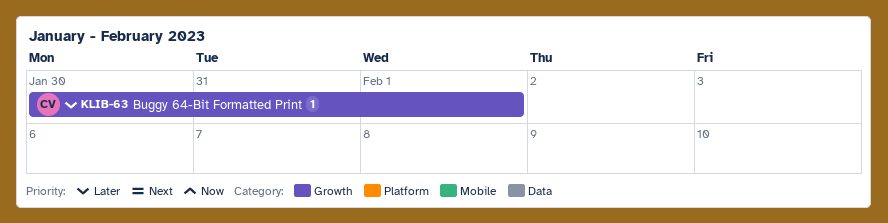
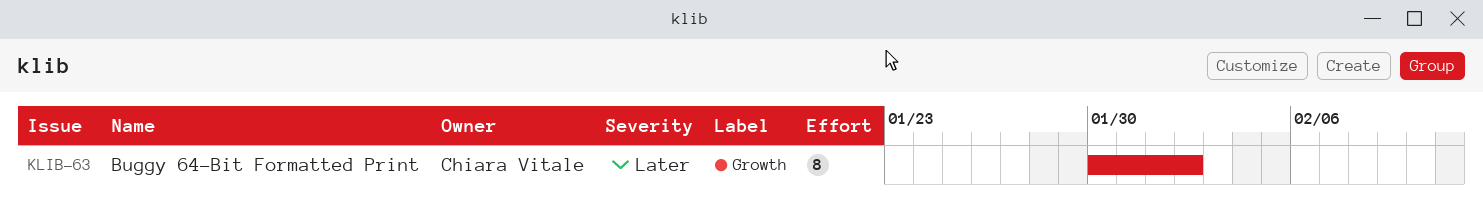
KLIB-63, estimate: 1 -> 8
KLIB-63, due: Feb 1 -> Feb 2

